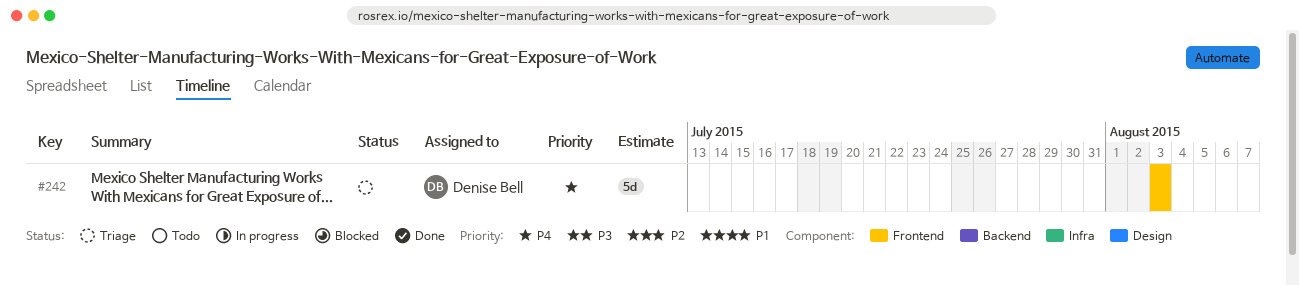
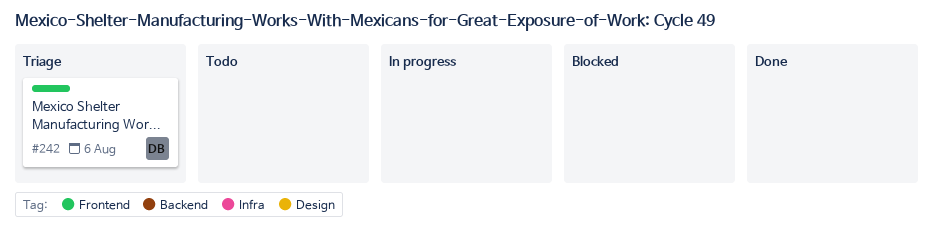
#242, due: Aug 3 -> Aug 6

